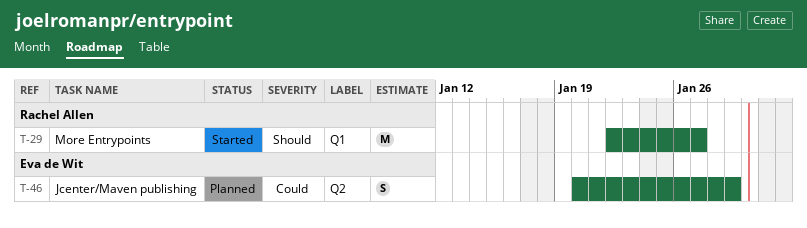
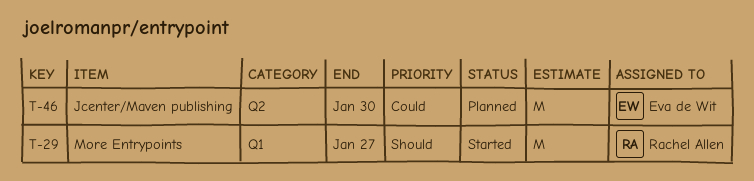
T-46, estimate: S -> M
T-46, due: Jan 29 -> Jan 30

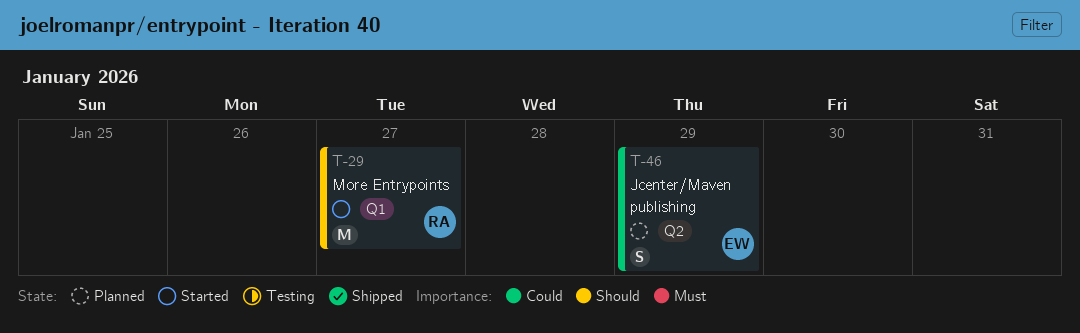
T-46, estimate: M -> S
T-46, due: Jan 30 -> Jan 29

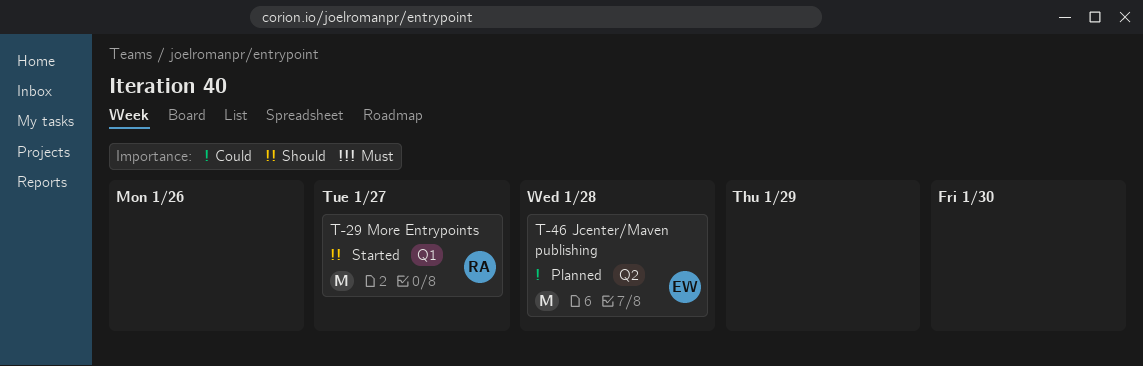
T-46, estimate: S -> M
T-46, due: Jan 29 -> Jan 28

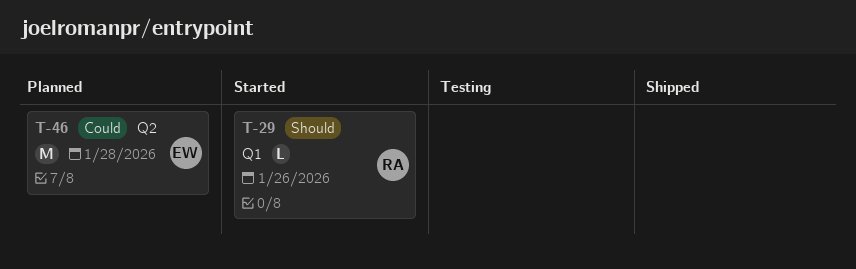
T-29, estimate: M -> L
T-29, due: Jan 27 -> Jan 26

